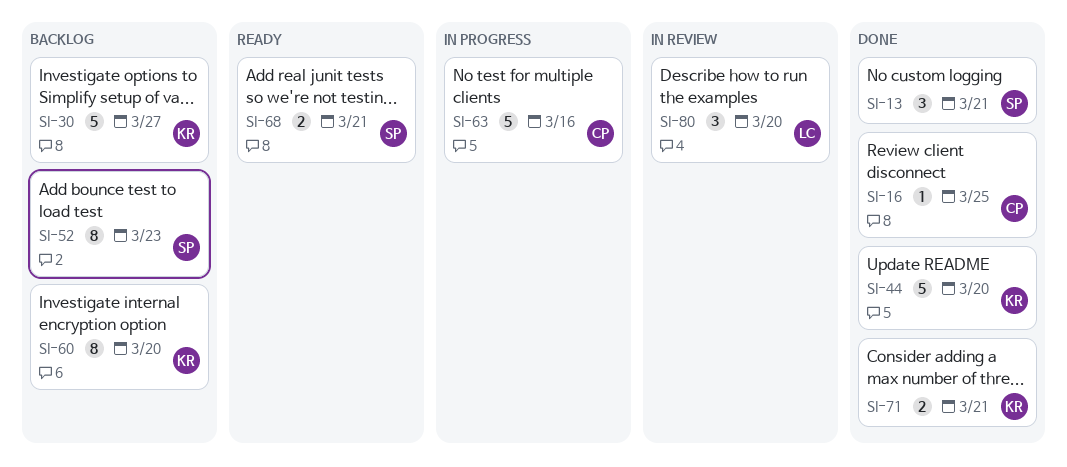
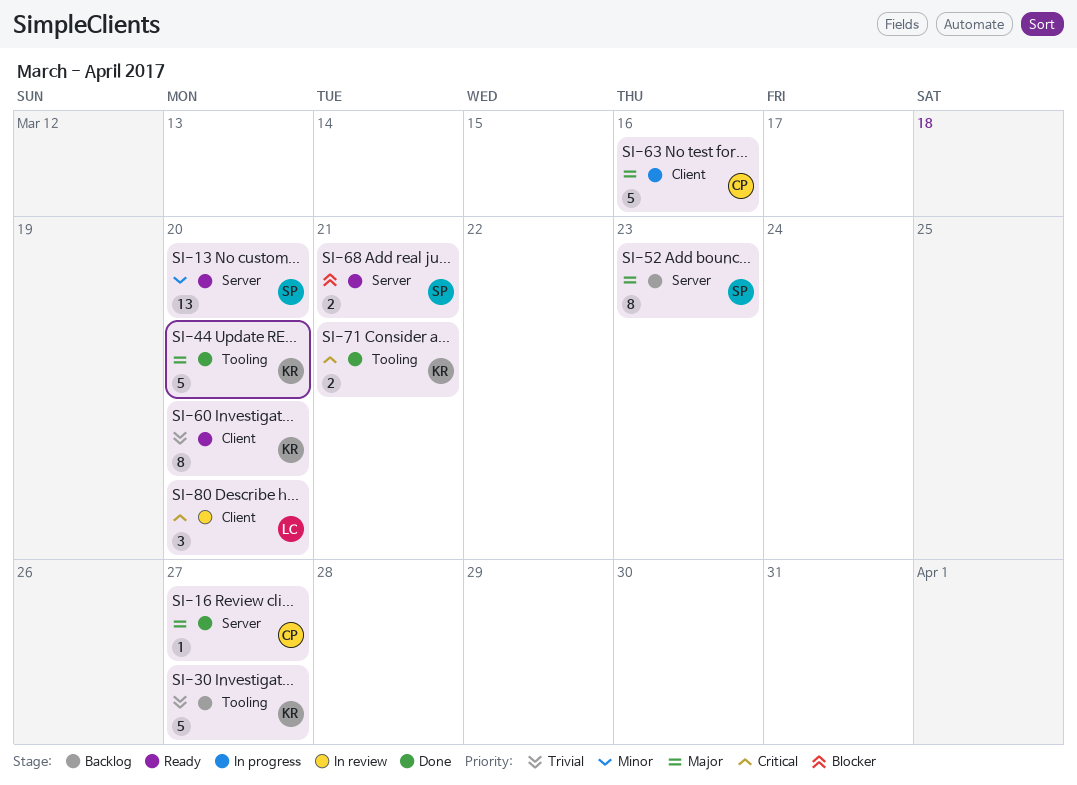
SI-13, status: Done -> Ready
SI-13, estimate: 3 -> 13
SI-13, due: Mar 21 -> Mar 20
SI-16, due: Mar 25 -> Mar 27
SI-60, status: Backlog -> Ready

